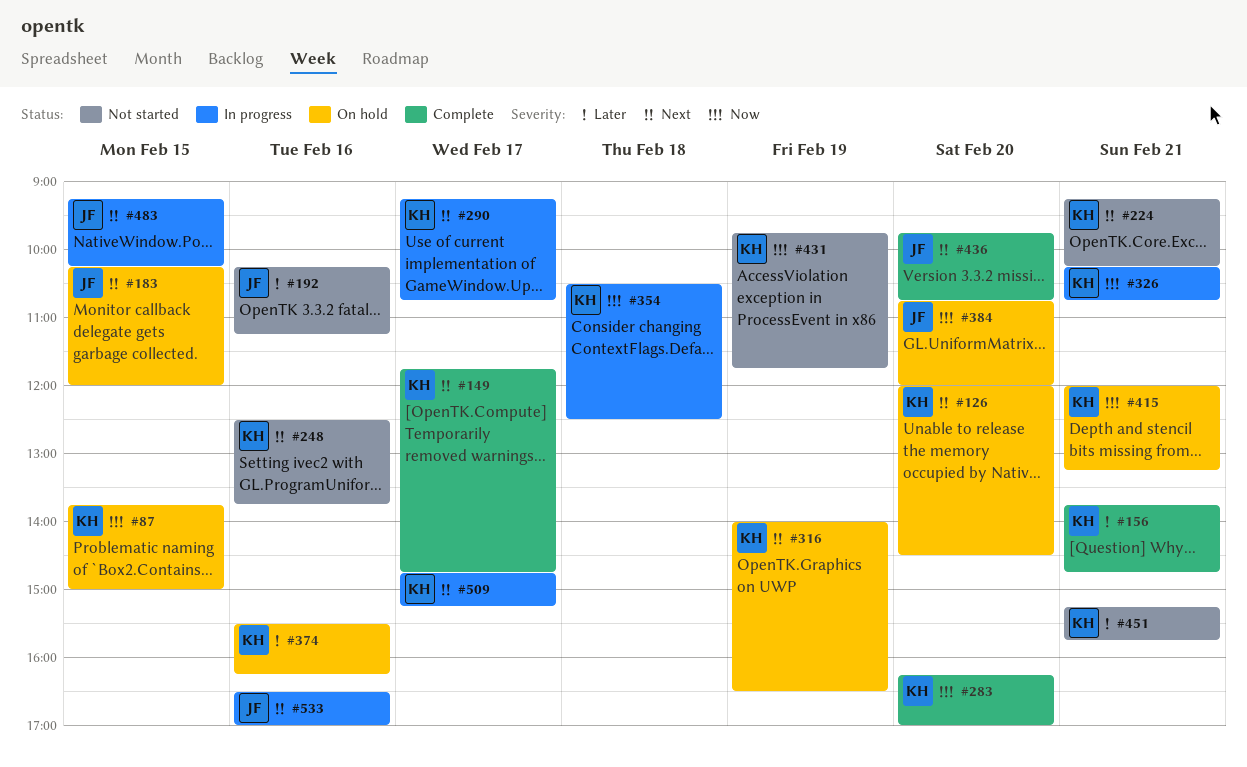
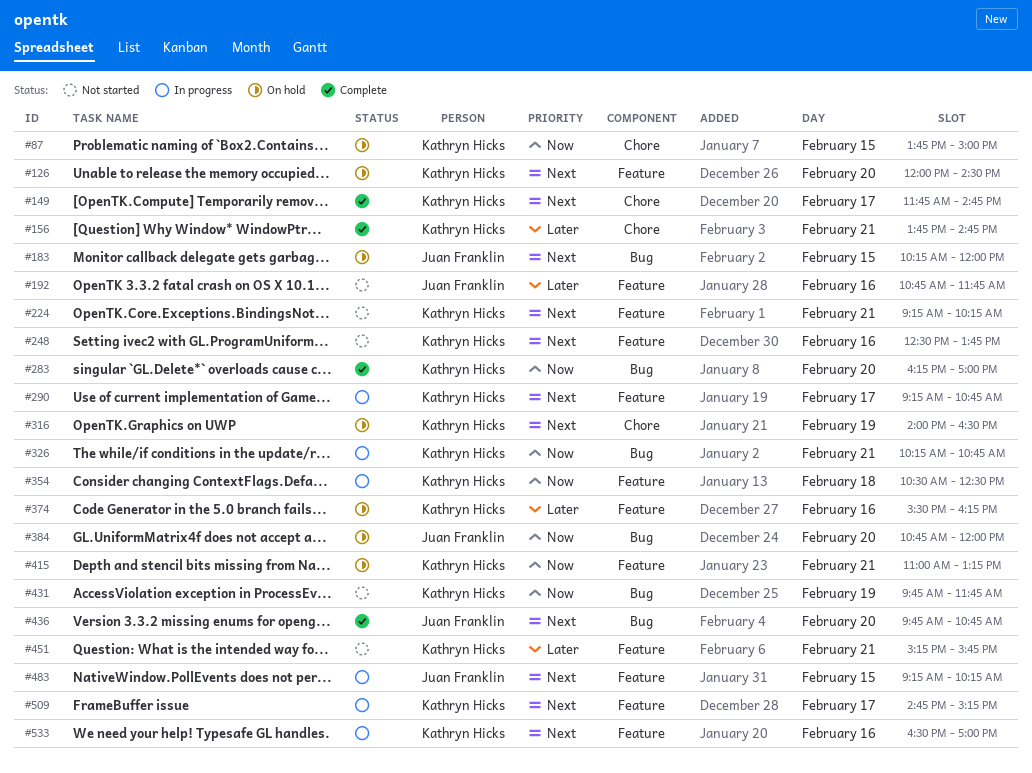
#192, begins: 10:15 -> 10:45
#192, ends: 11:15 -> 11:45
#415, begins: 12:00 -> 11:00
#533, owner: Juan Franklin -> Kathryn Hicks

